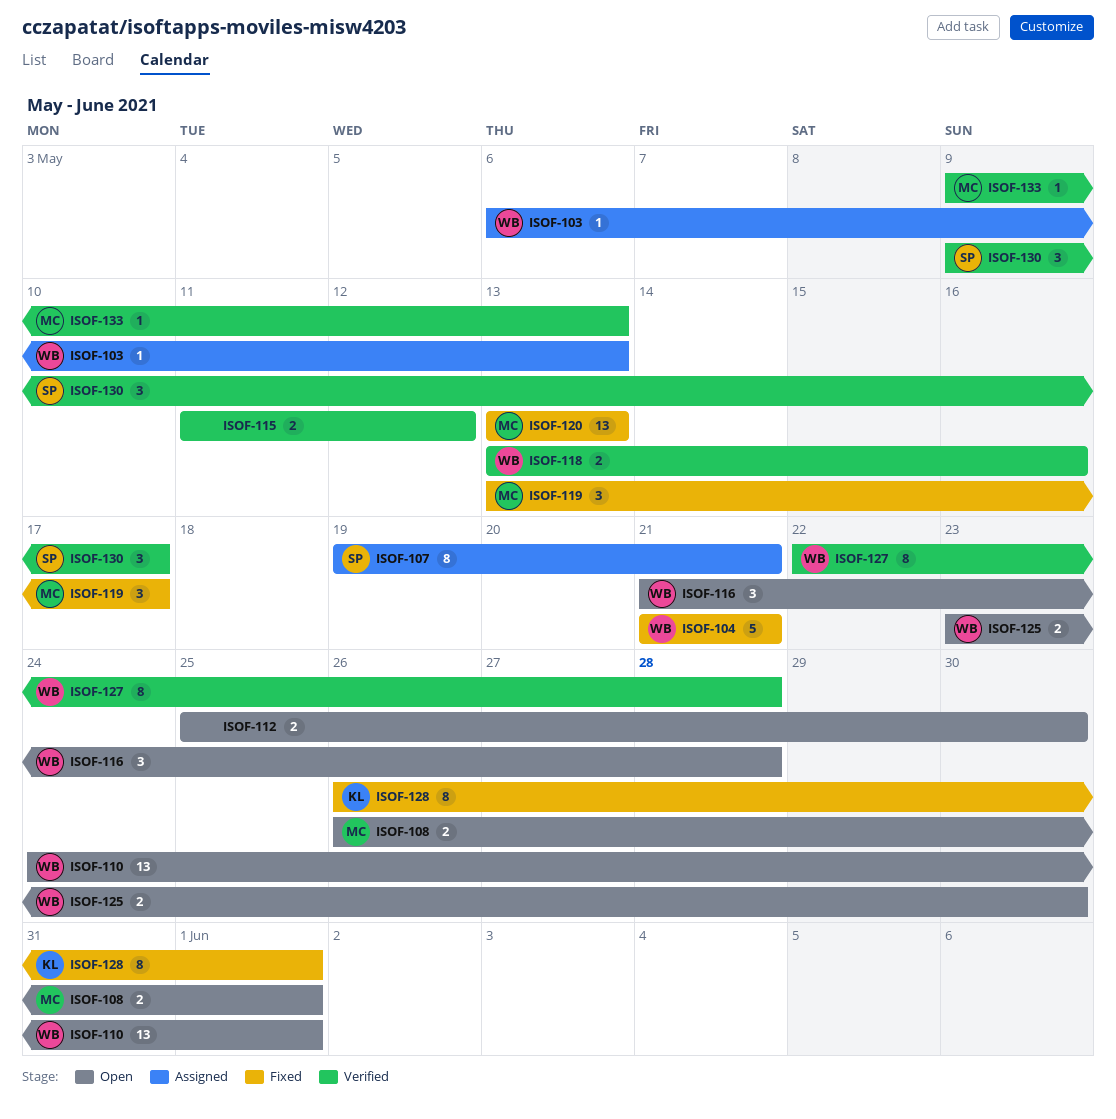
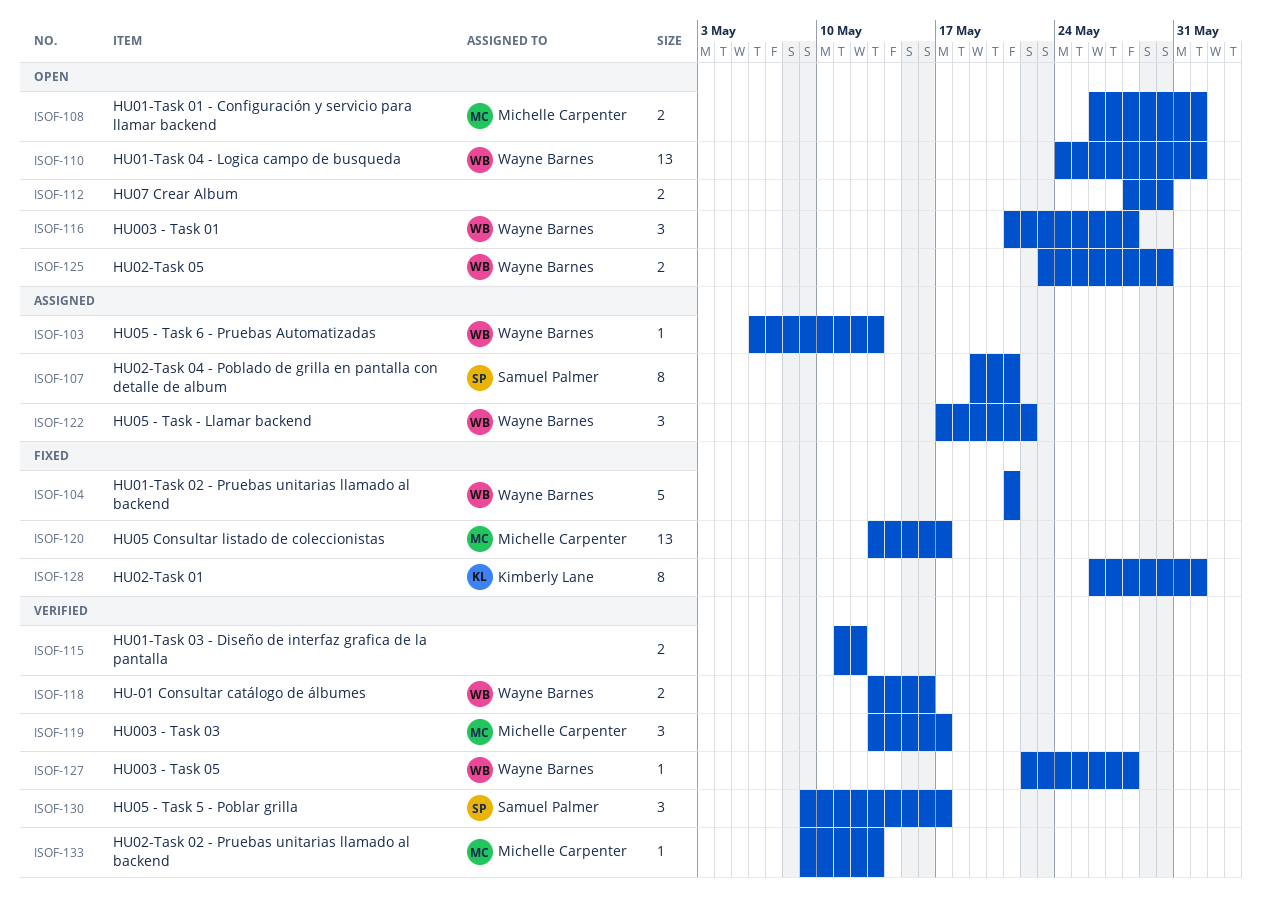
ISOF-112, start: May 25 -> May 28
ISOF-119, status: Fixed -> Verified
ISOF-120, due: May 13 -> May 17
ISOF-122: none -> present
ISOF-127, estimate: 8 -> 1

